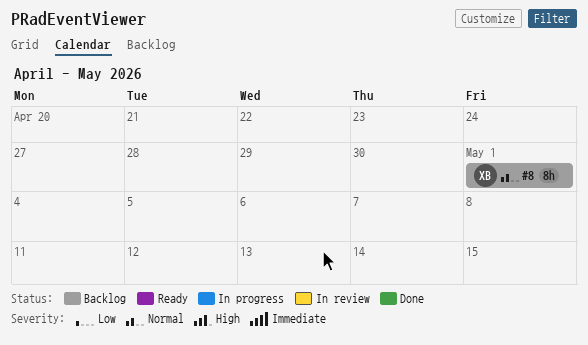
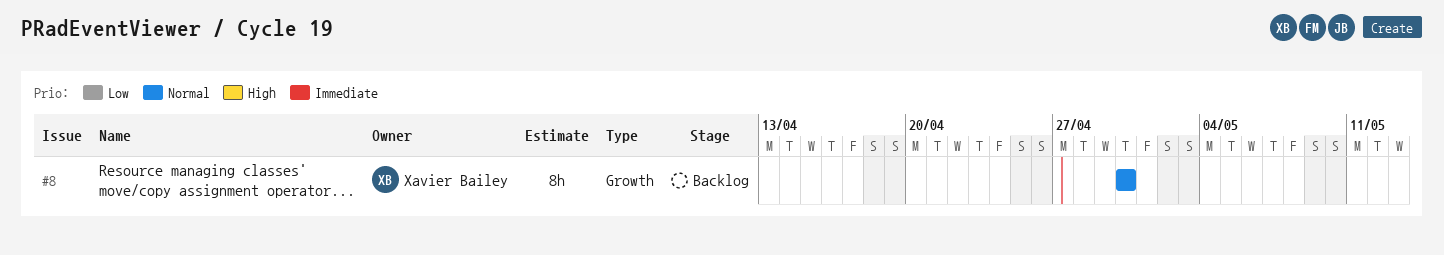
#8, start: May 1 -> Apr 30
#8, due: May 1 -> Apr 30

